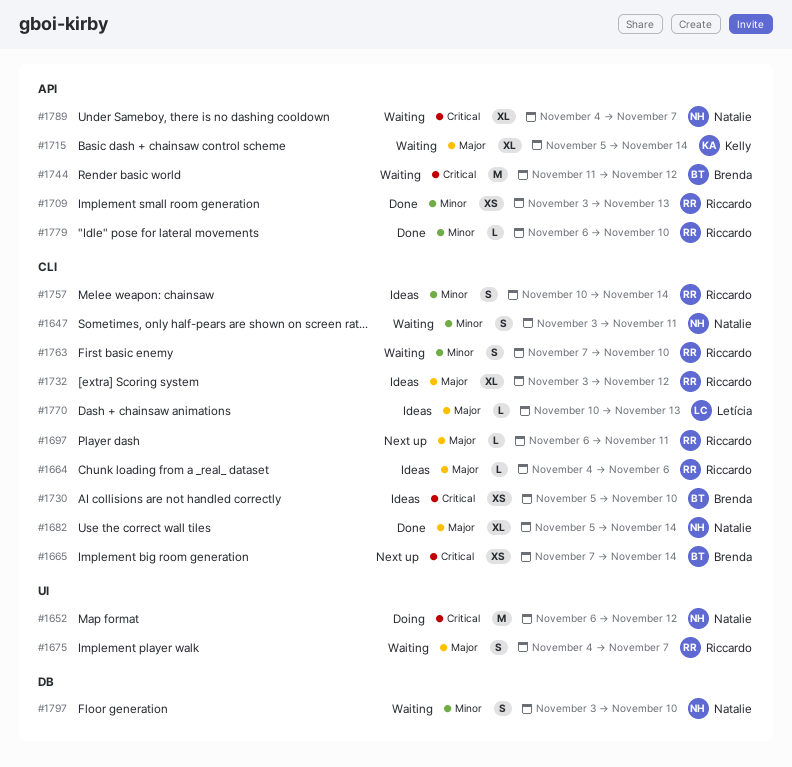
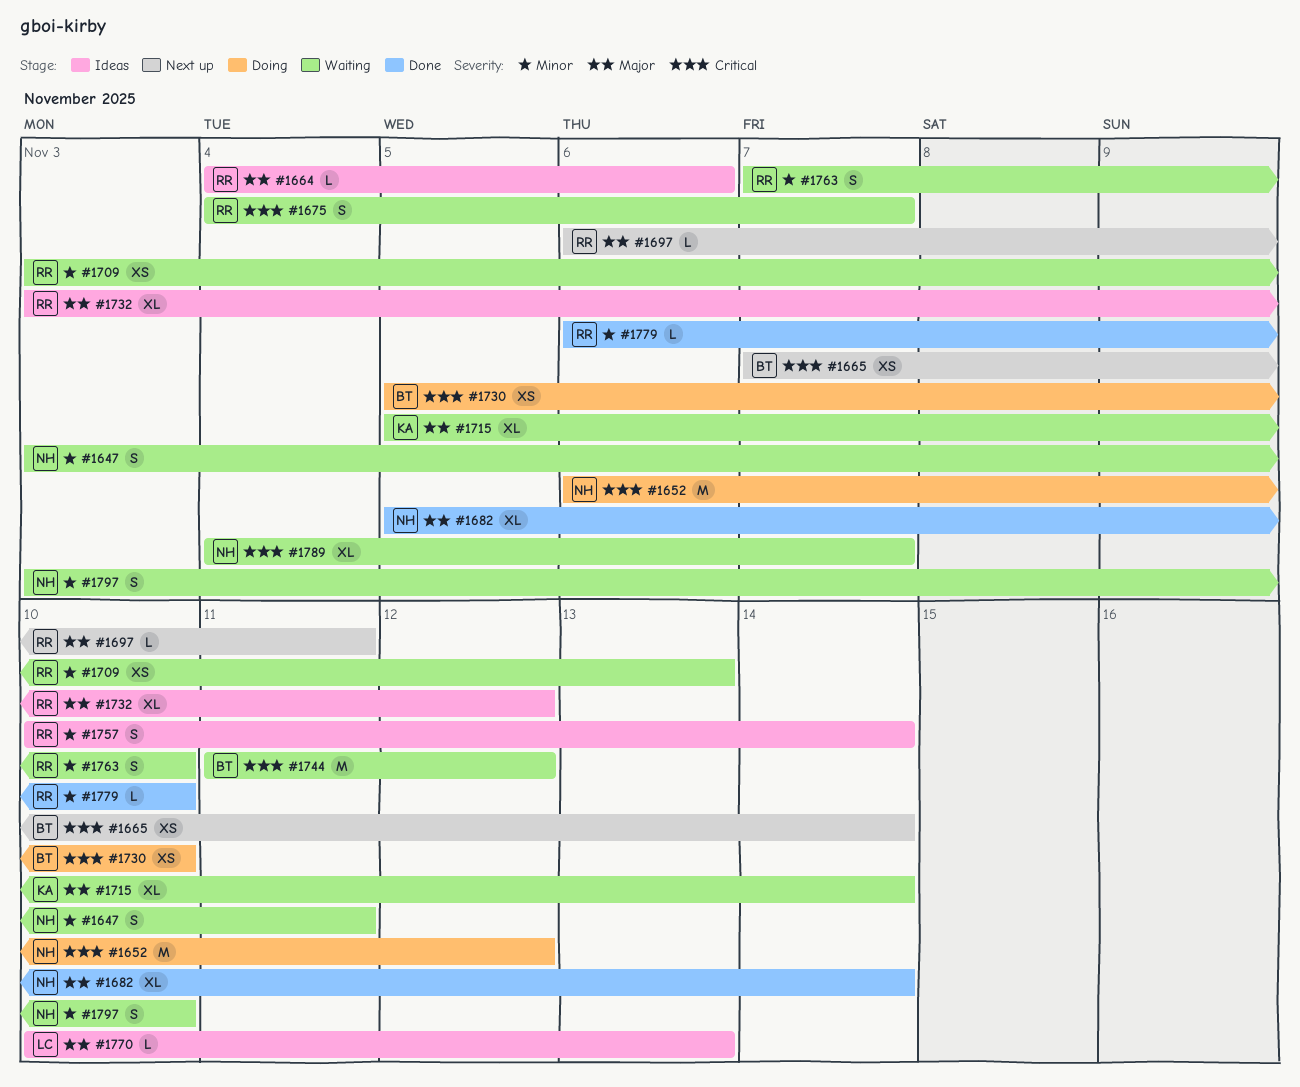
#1675, priority: Major -> Critical
#1709, status: Done -> Waiting
#1730, status: Ideas -> Doing

